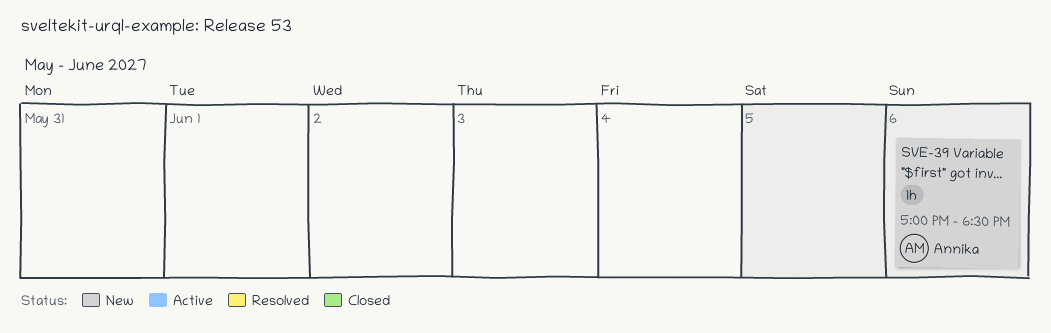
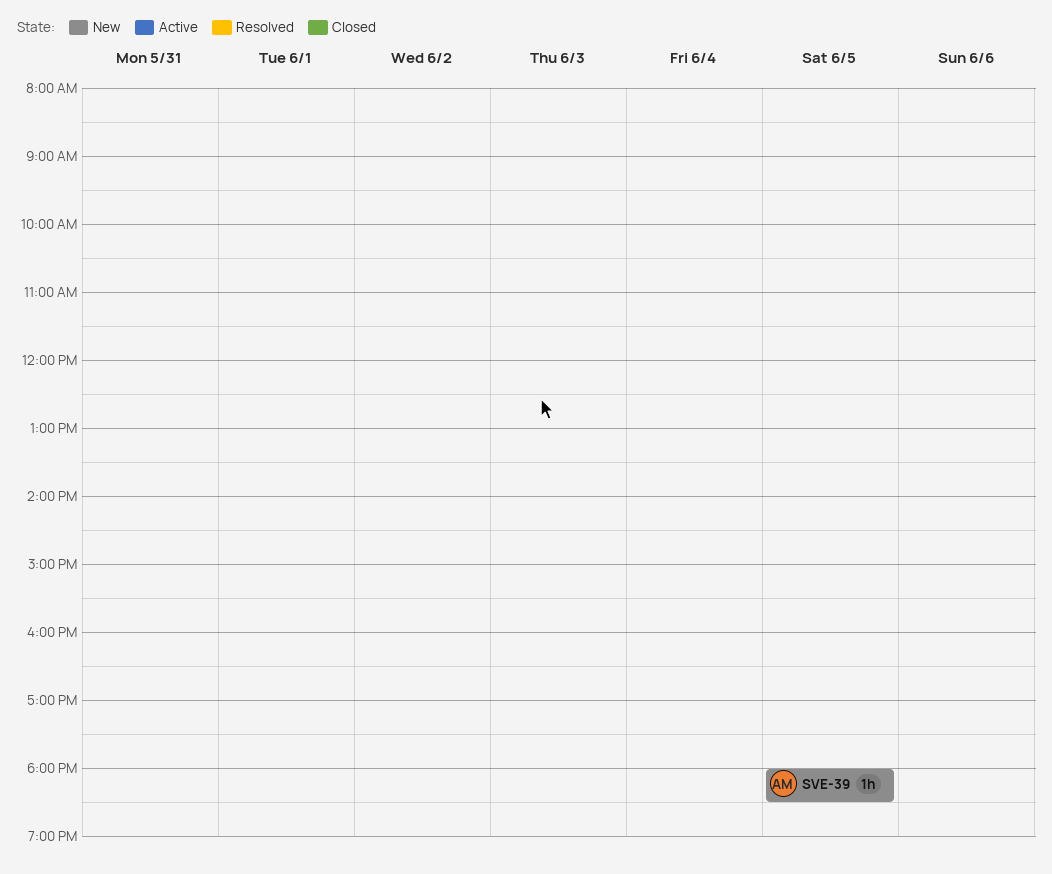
SVE-39, day: Jun 6 -> Jun 5
SVE-39, begins: 17:00 -> 18:00

